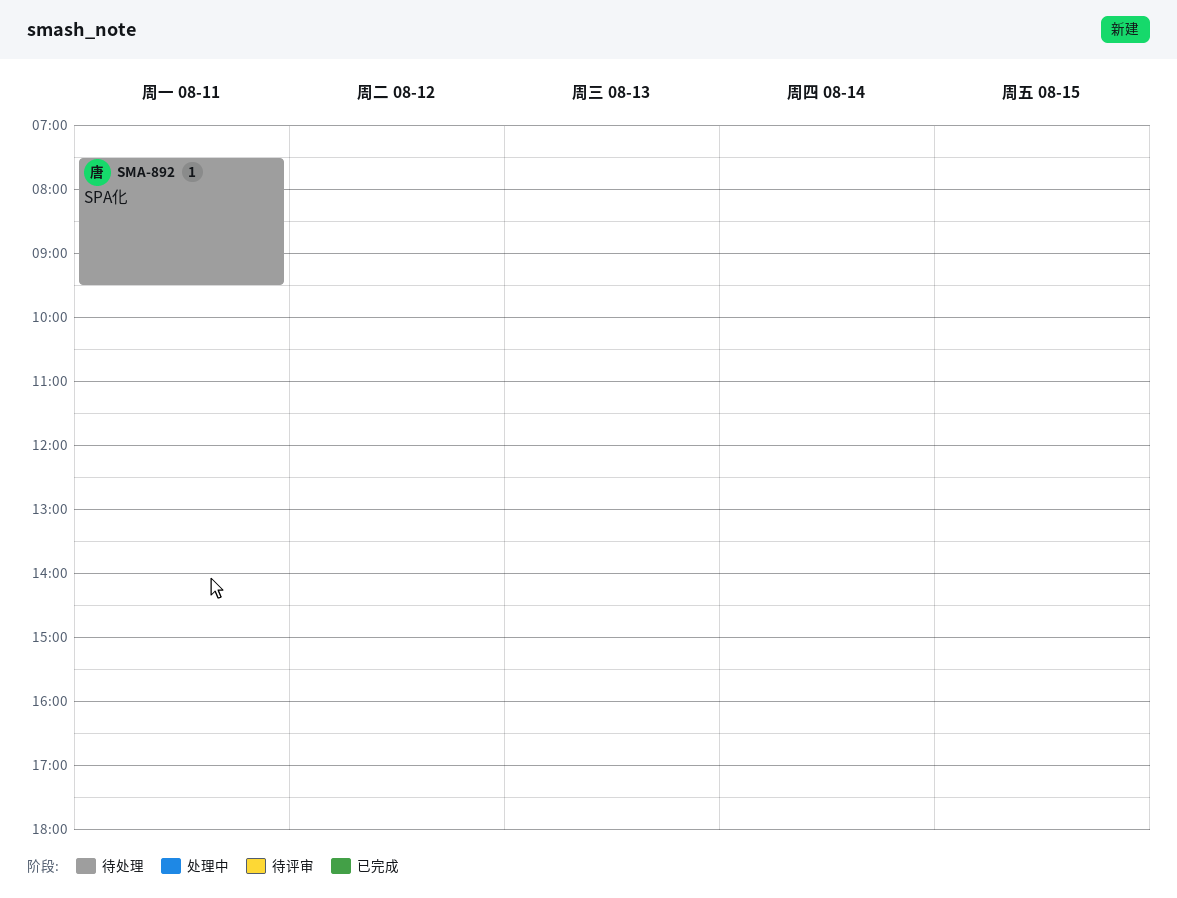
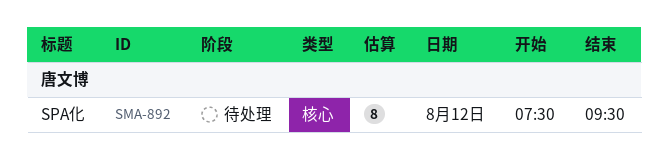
SMA-892, estimate: 1 -> 8
SMA-892, day: Aug 11 -> Aug 12

